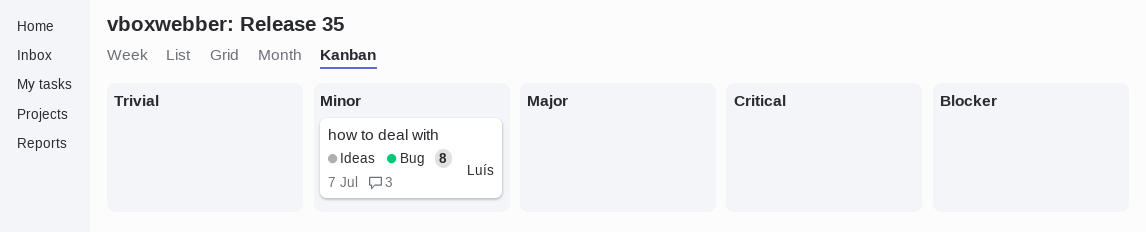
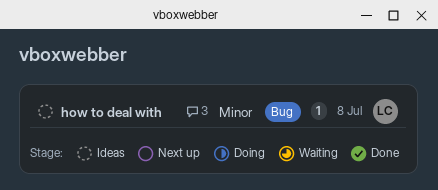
how to deal with, estimate: 8 -> 1
how to deal with, due: Jul 7 -> Jul 8

